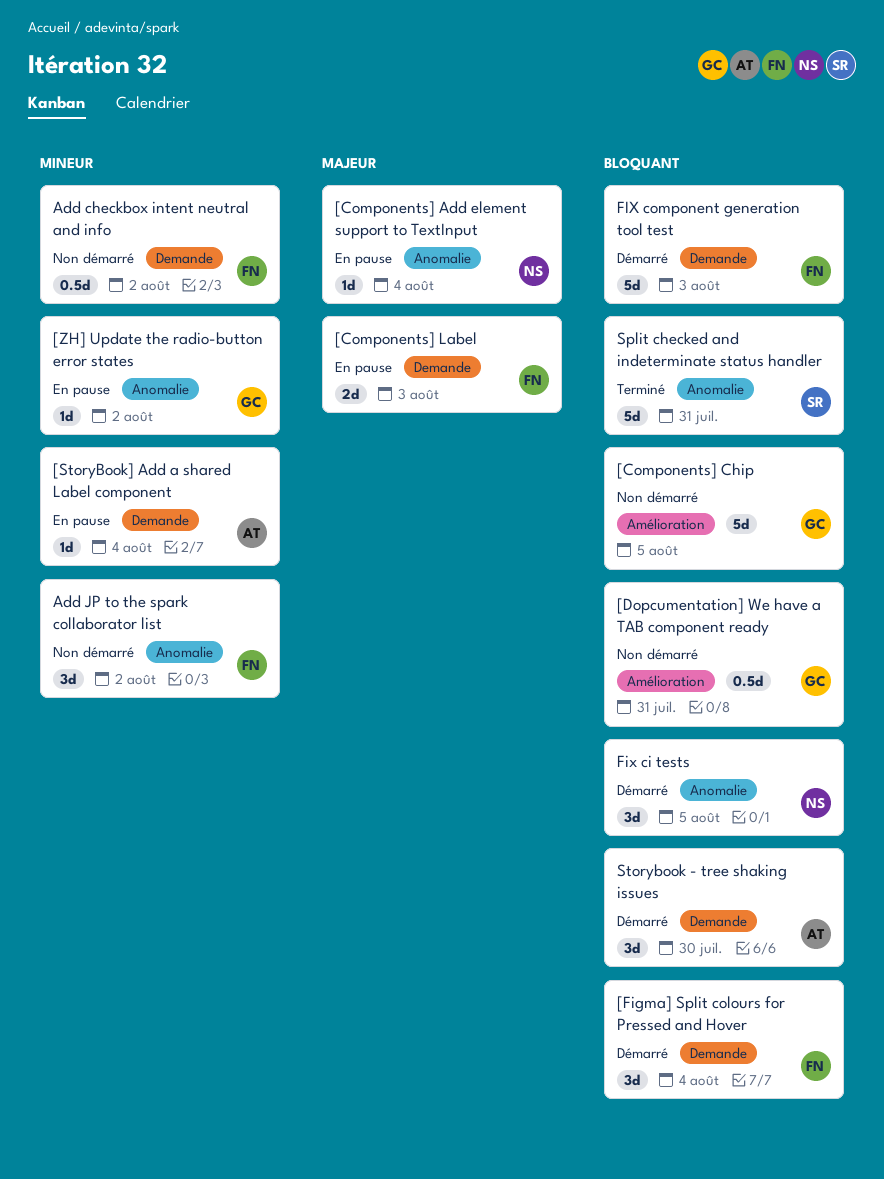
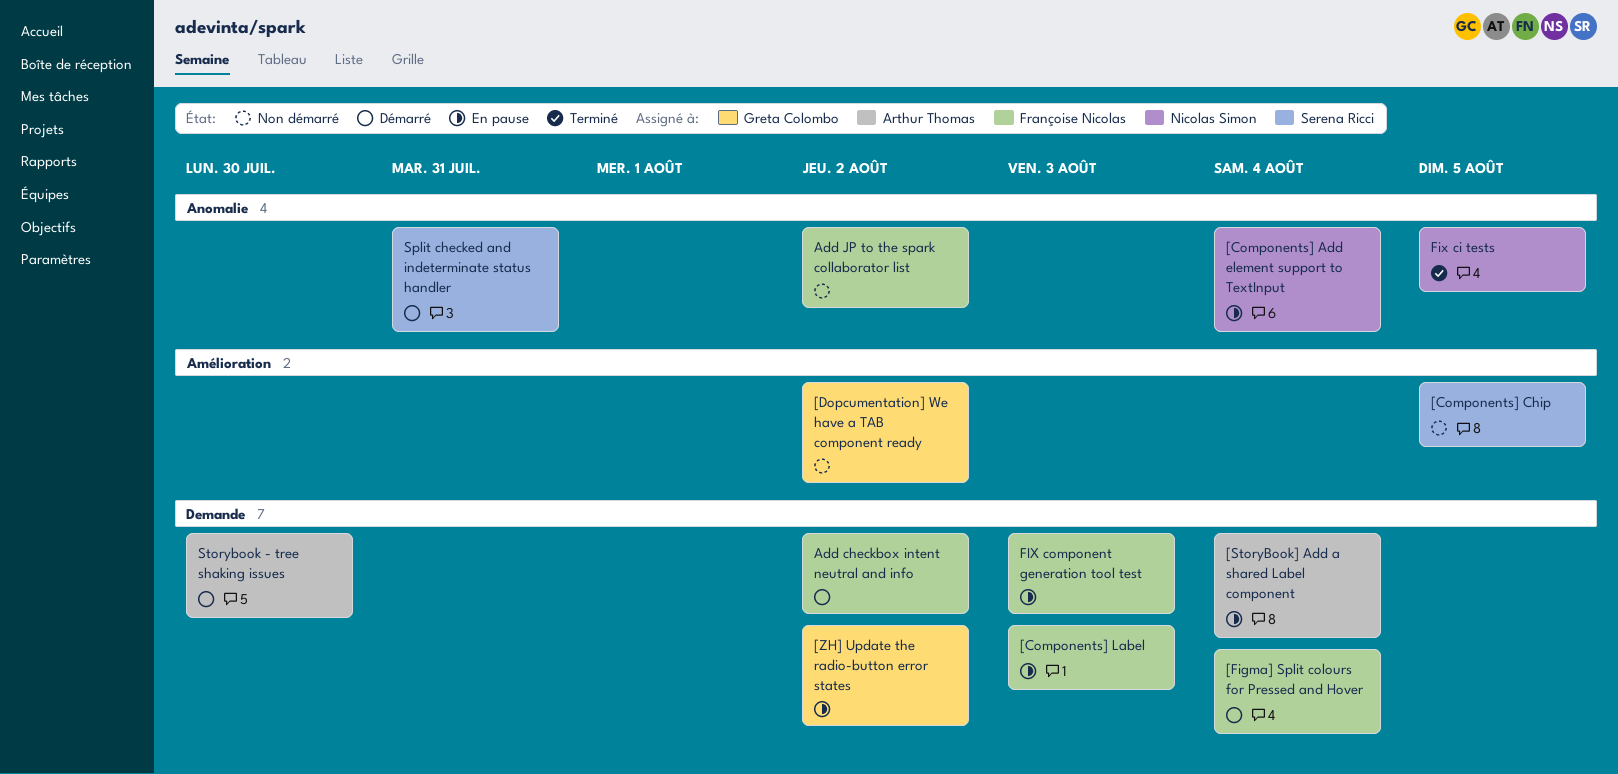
[Components] Chip, owner: Greta Colombo -> Serena Ricci
[Dopcumentation] We have a TAB component ready, due: Jul 31 -> Aug 2
[ZH] Update the radio-button error states, label: Anomalie -> Demande
Add checkbox intent neutral and info, status: Non démarré -> Démarré
Fix ci tests, status: Démarré -> Terminé
FIX component generation tool test, status: Démarré -> En pause
Split checked and indeterminate status handler, status: Terminé -> Démarré

